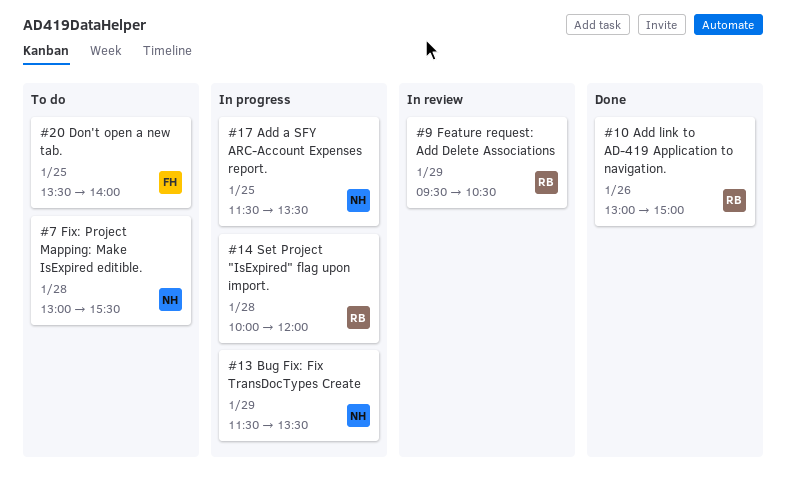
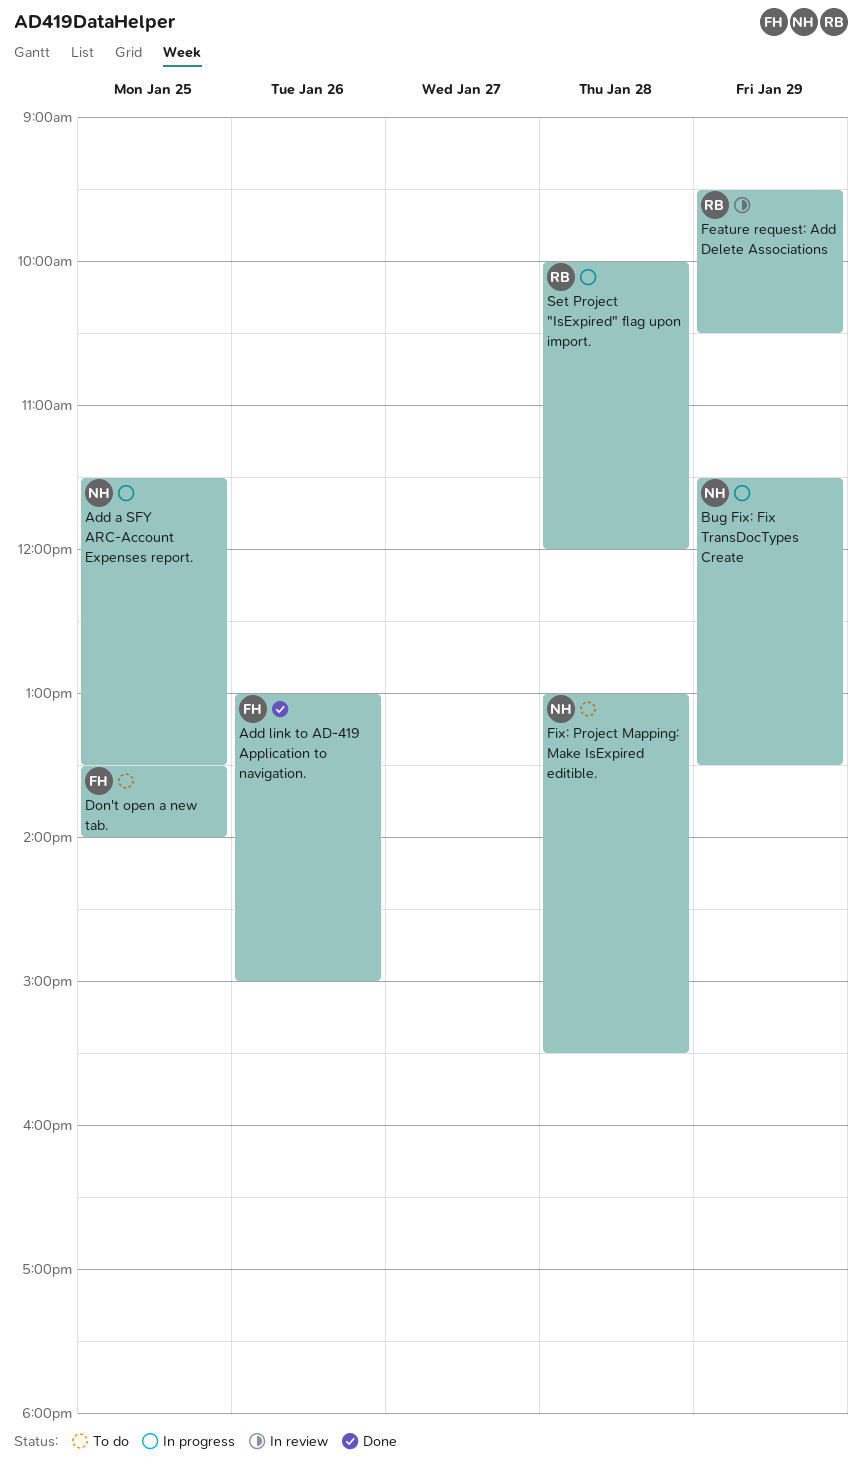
Add link to AD-419 Application to navigation., owner: RB -> FH

